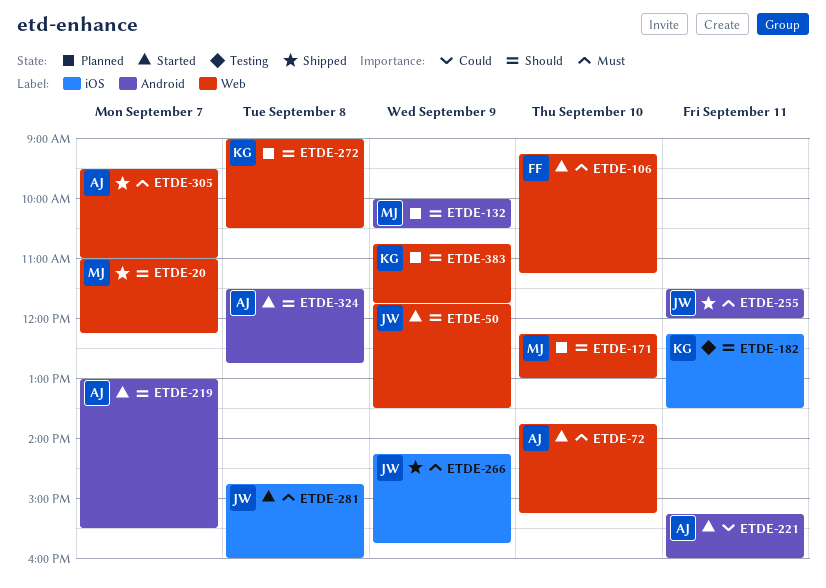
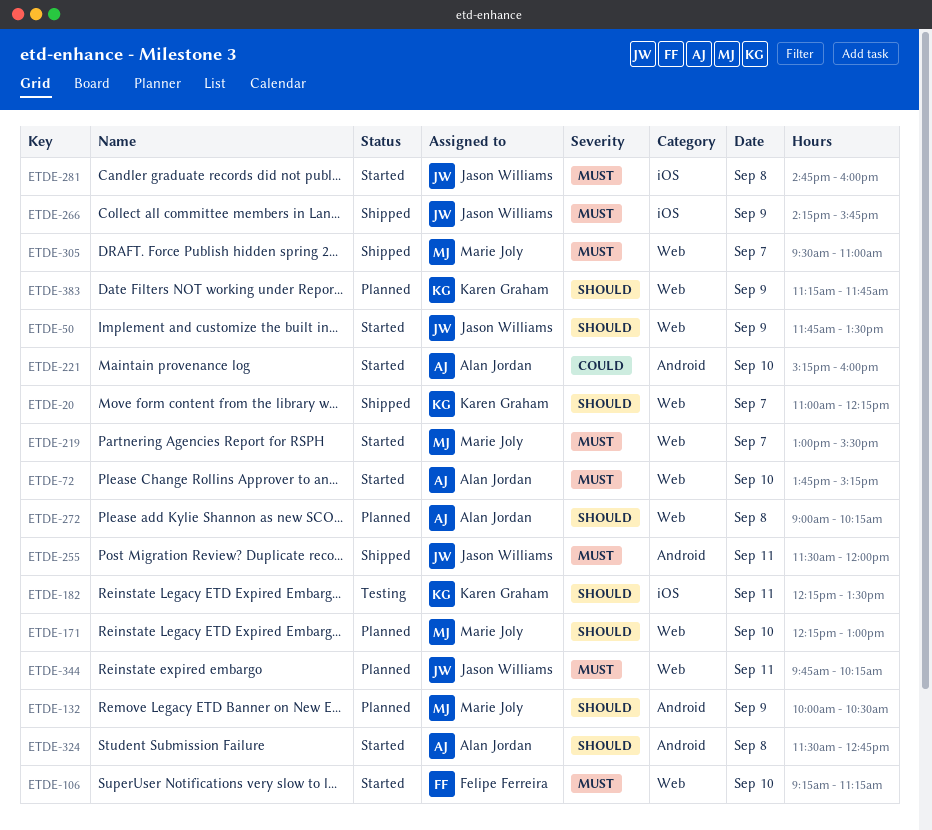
ETDE-20, owner: Marie Joly -> Karen Graham
ETDE-219, owner: Alan Jordan -> Marie Joly
ETDE-219, priority: Should -> Must
ETDE-219, label: Android -> Web
ETDE-221, day: Sep 11 -> Sep 10
ETDE-272, owner: Karen Graham -> Alan Jordan
ETDE-272, ends: 10:30 -> 10:15
ETDE-305, owner: Alan Jordan -> Marie Joly
ETDE-344: none -> present
ETDE-383, begins: 10:45 -> 11:15

